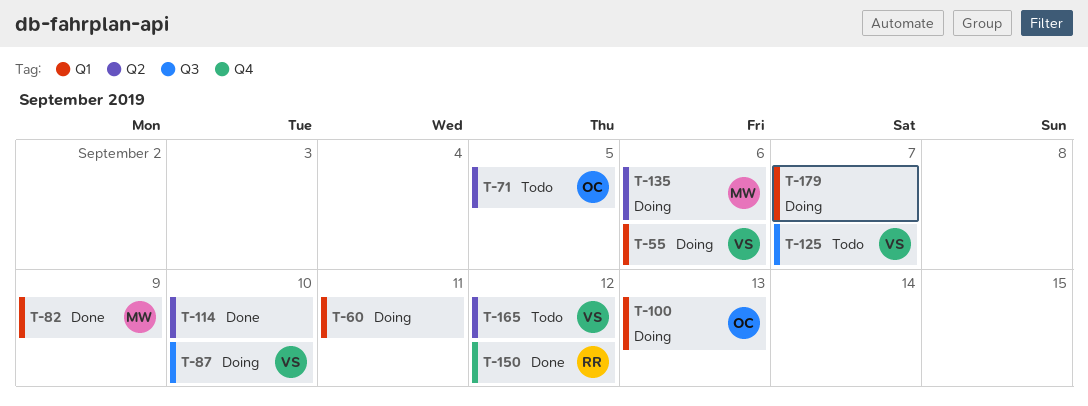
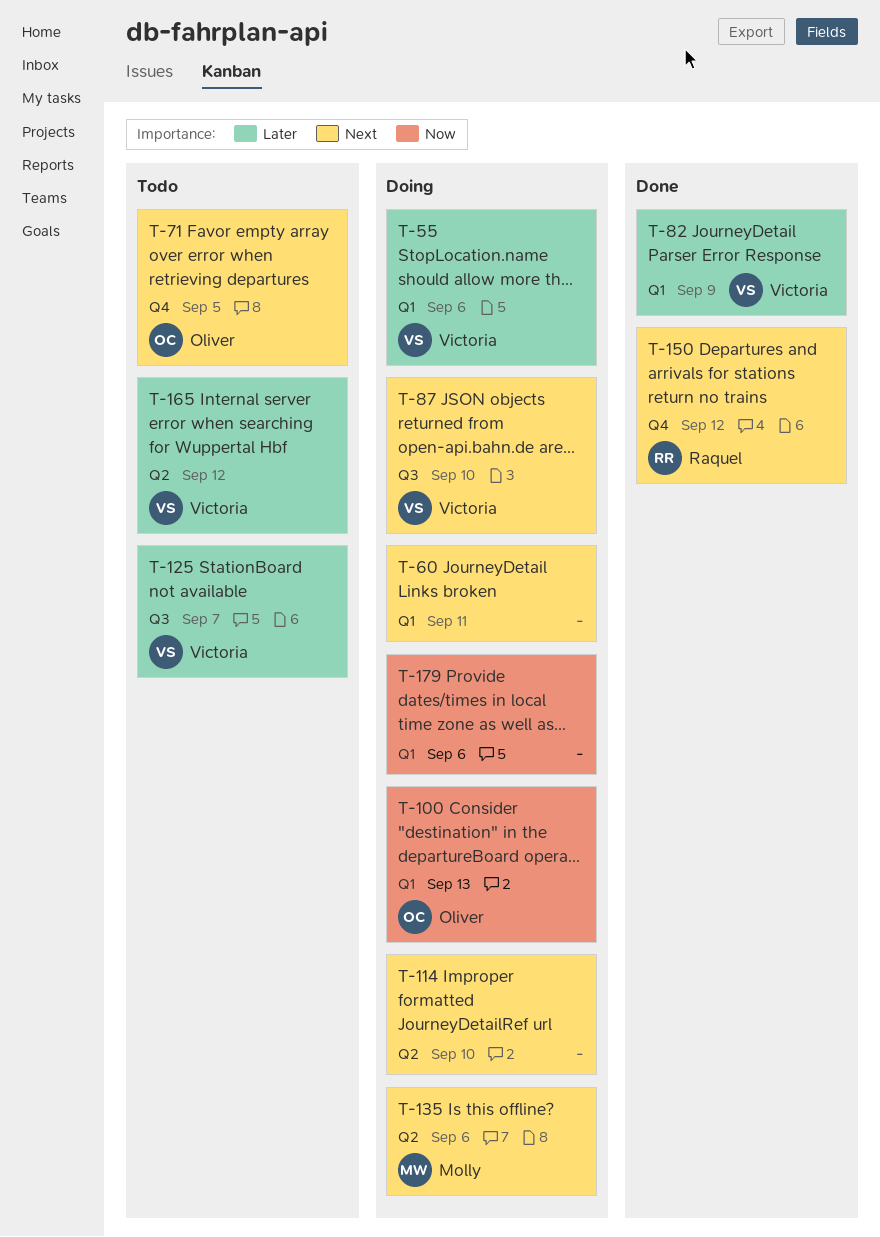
T-71, label: Q2 -> Q4
T-82, owner: Molly -> Victoria
T-114, status: Done -> Doing
T-179, due: Sep 7 -> Sep 6

